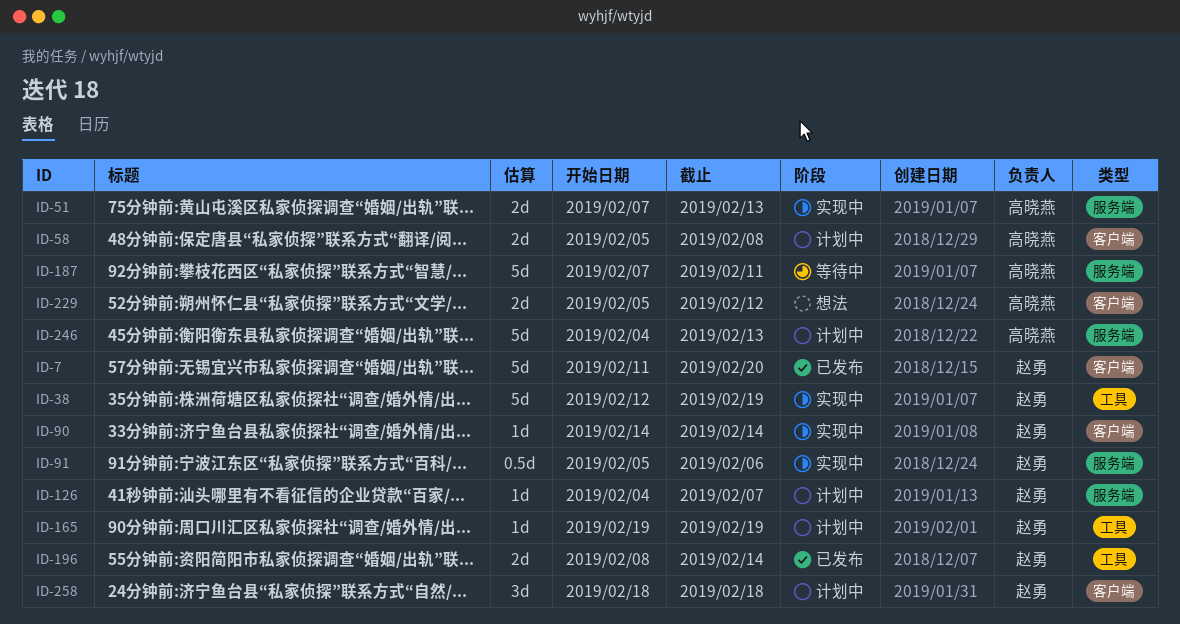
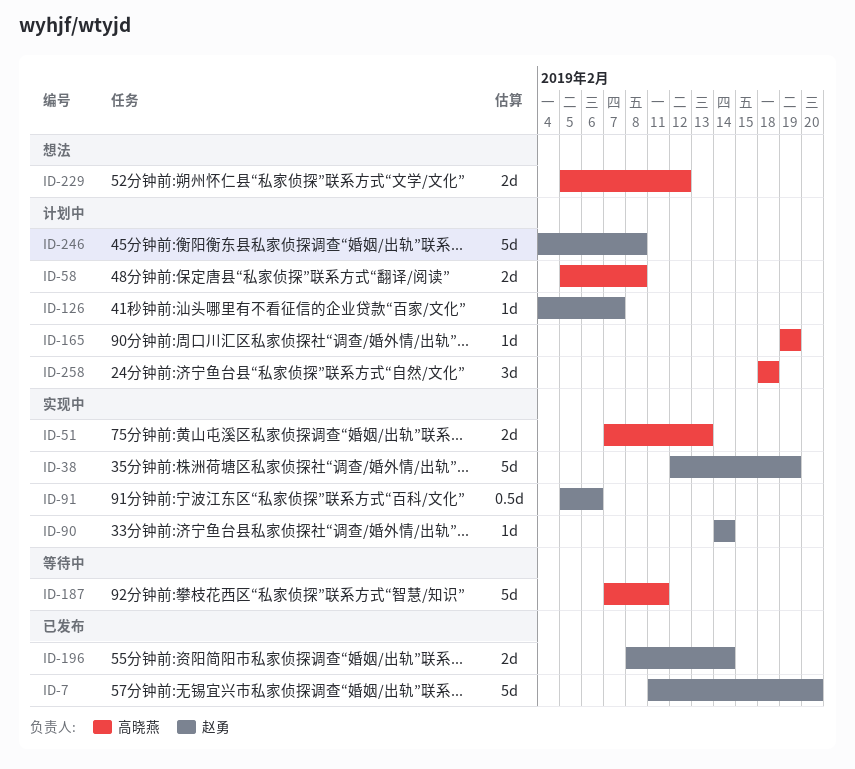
ID-165, owner: 赵勇 -> 高晓燕
ID-246, owner: 高晓燕 -> 赵勇
ID-246, due: Feb 13 -> Feb 8
ID-258, owner: 赵勇 -> 高晓燕

